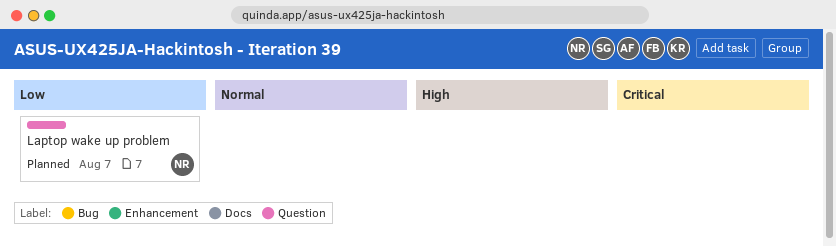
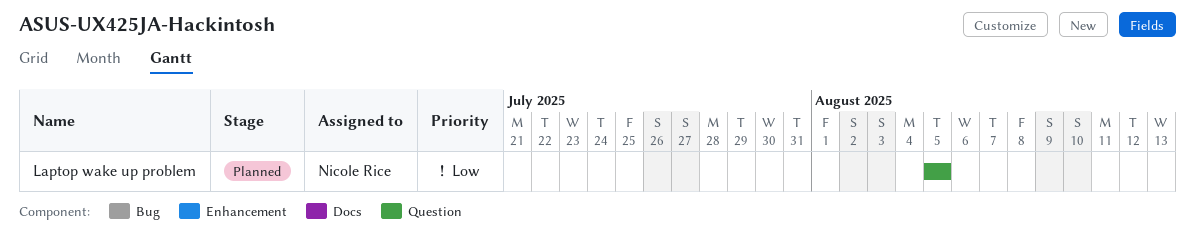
Laptop wake up problem, due: Aug 7 -> Aug 5

